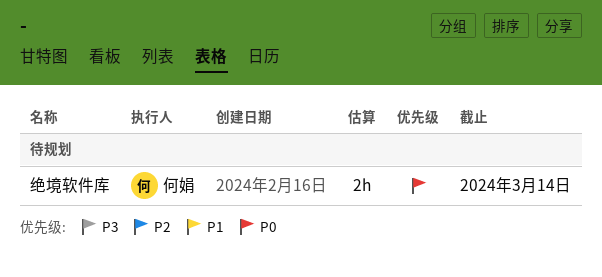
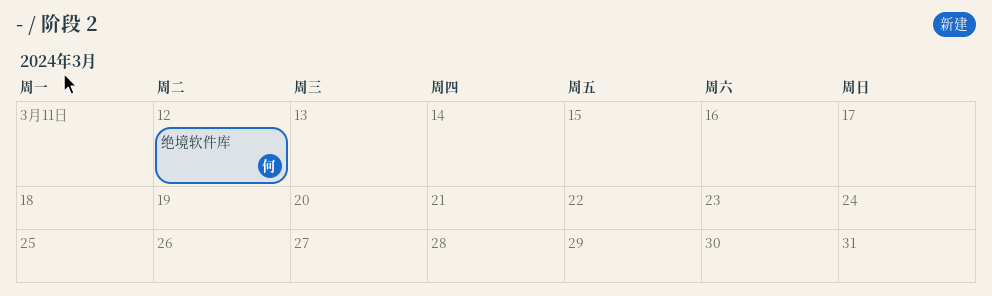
绝境软件库, due: Mar 14 -> Mar 12

